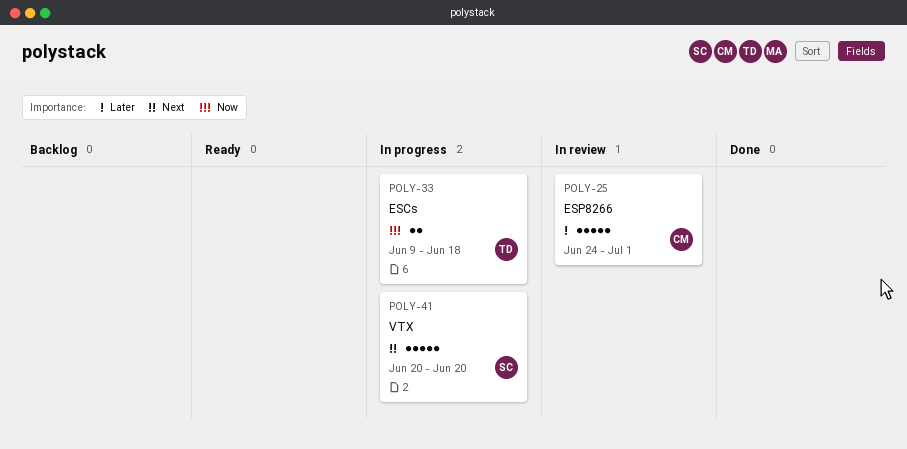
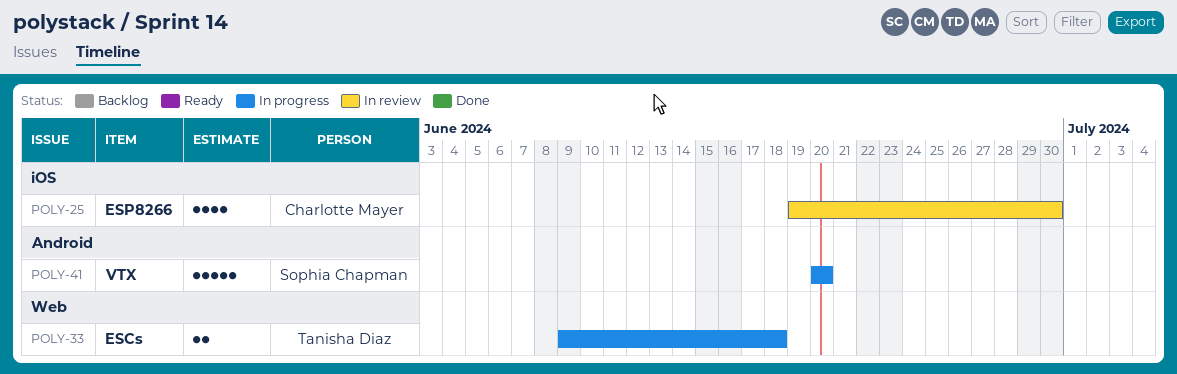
POLY-25, estimate: 5 -> 4
POLY-25, start: Jun 24 -> Jun 19
POLY-25, due: Jul 1 -> Jun 30

